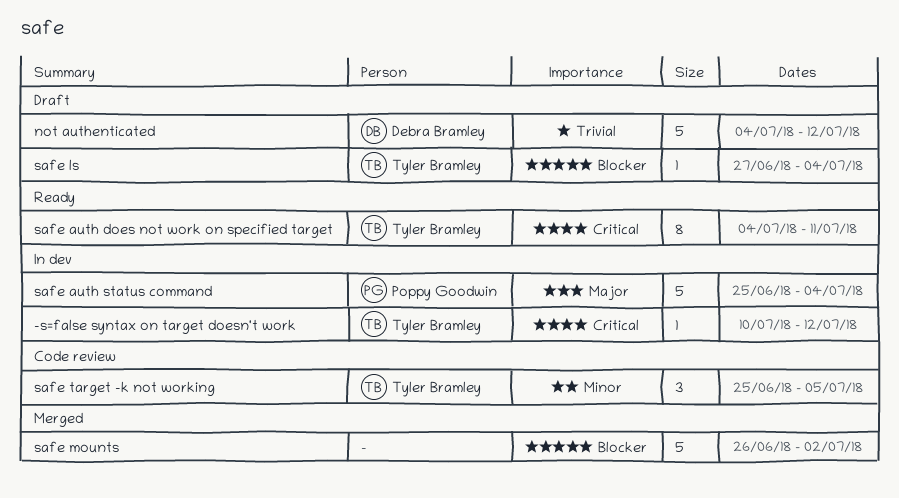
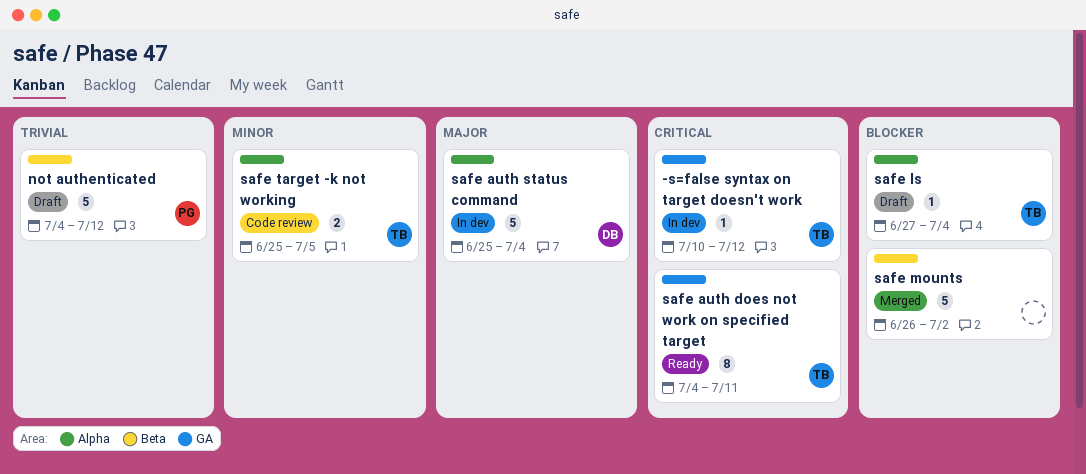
not authenticated, owner: Debra Bramley -> Poppy Goodwin
safe auth status command, owner: Poppy Goodwin -> Debra Bramley
safe target -k not working, estimate: 3 -> 2

